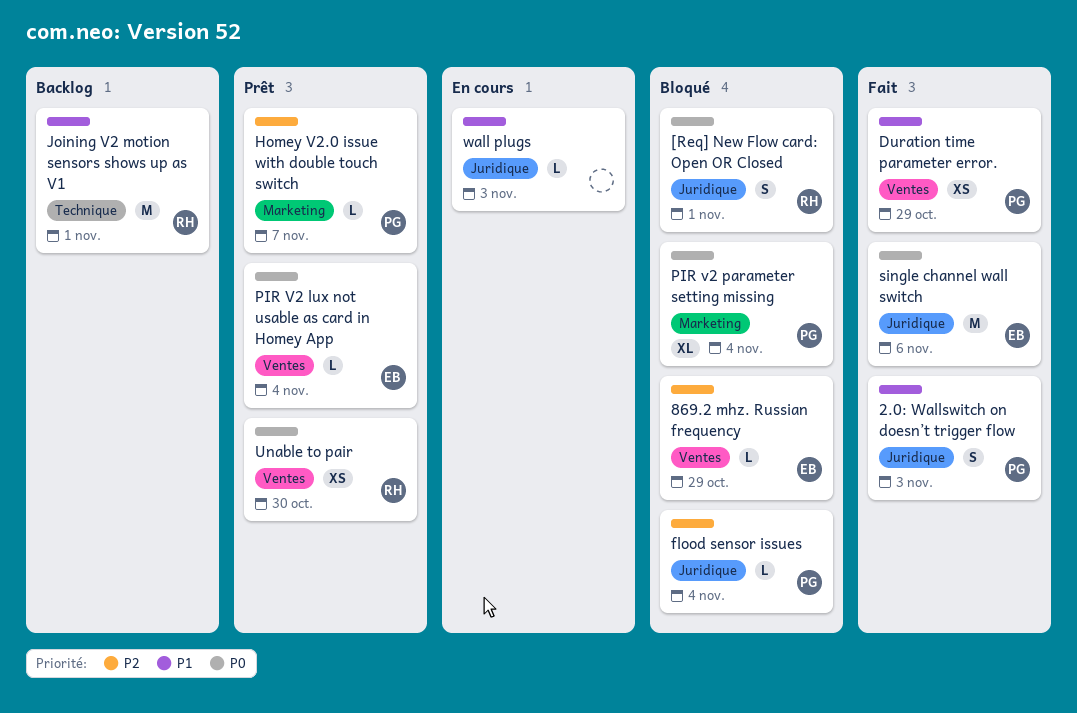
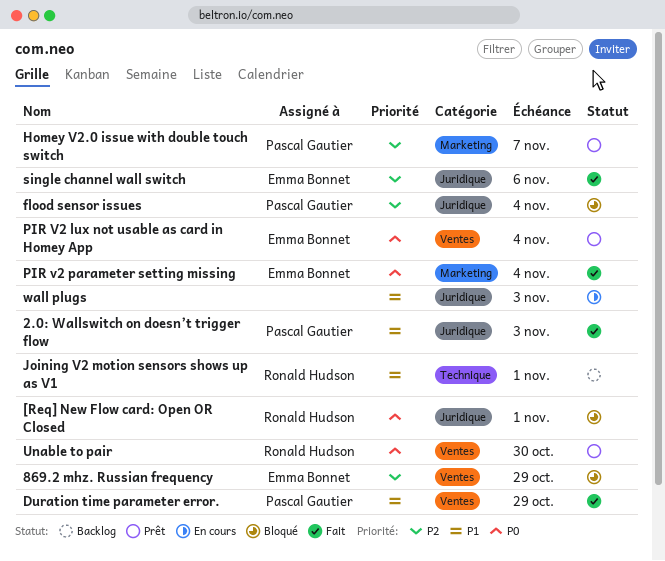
PIR v2 parameter setting missing, status: Bloqué -> Fait
PIR v2 parameter setting missing, owner: Pascal Gautier -> Emma Bonnet
single channel wall switch, priority: P0 -> P2

